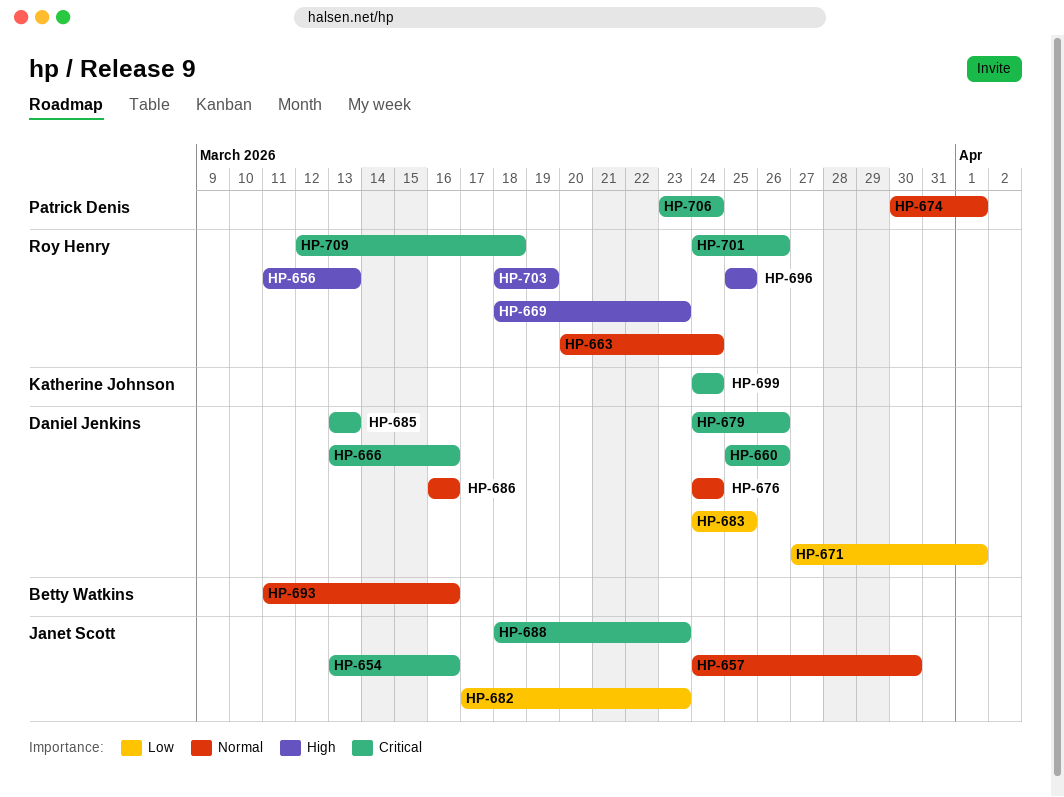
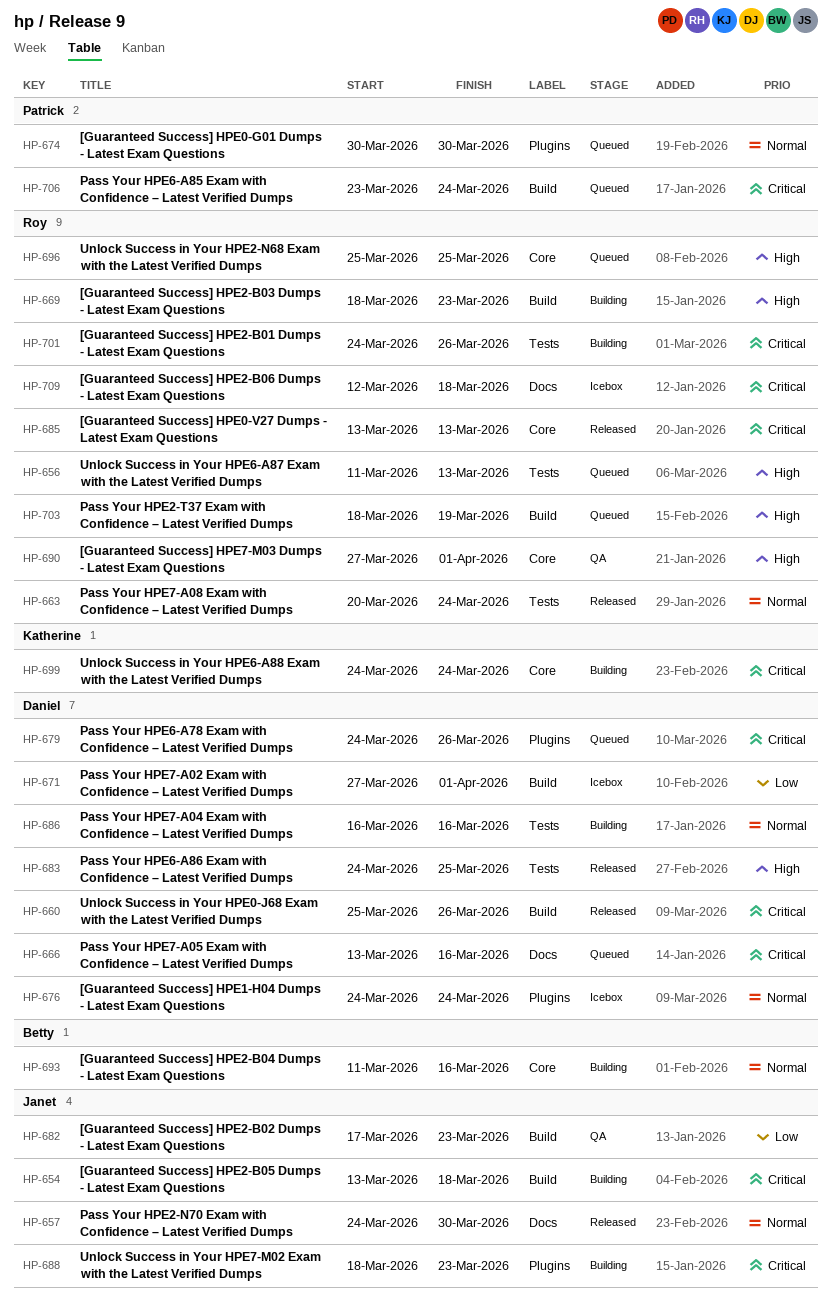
HP-654, due: Mar 16 -> Mar 18
HP-674, due: Apr 1 -> Mar 30
HP-683, priority: Low -> High
HP-685, owner: Daniel Jenkins -> Roy Henry
HP-690: none -> present

